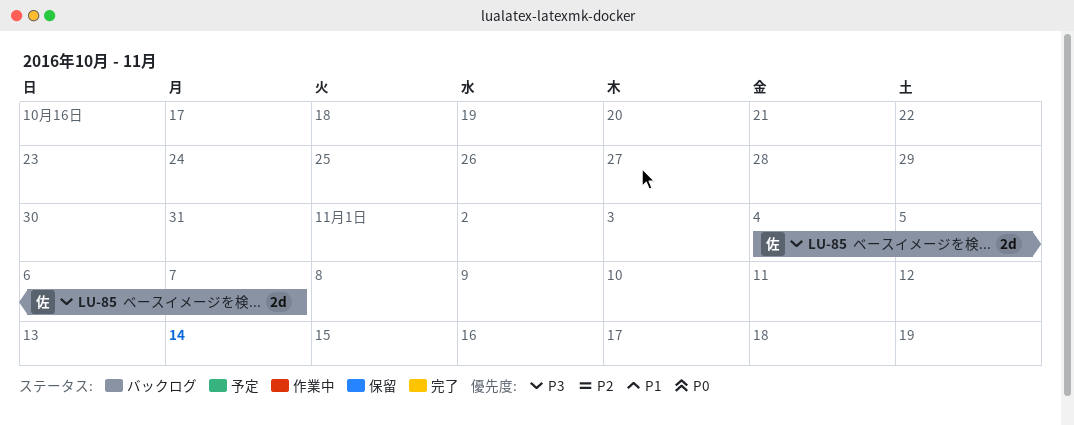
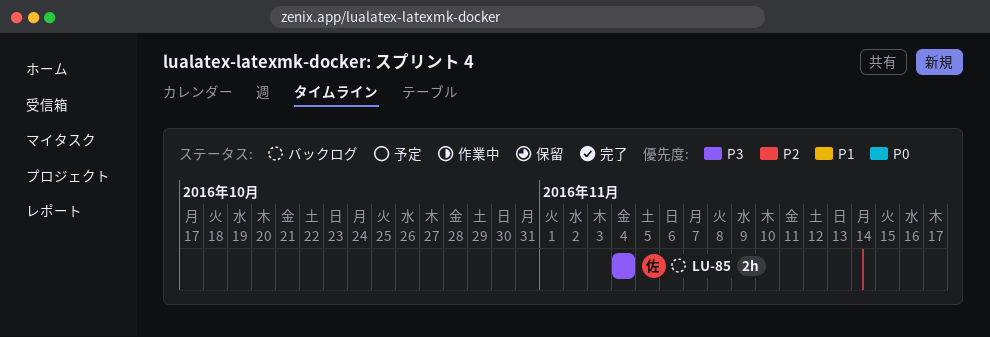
LU-85, estimate: 2d -> 2h
LU-85, due: Nov 7 -> Nov 4

